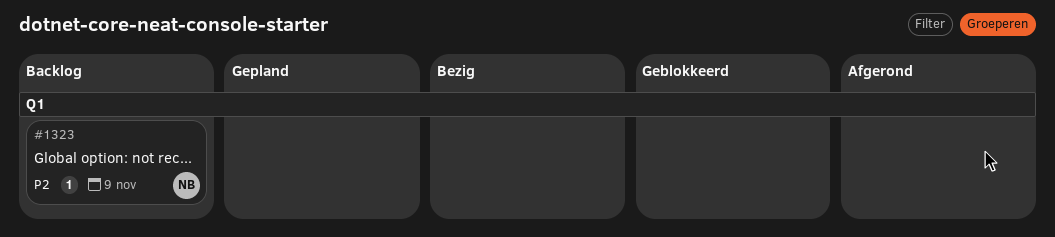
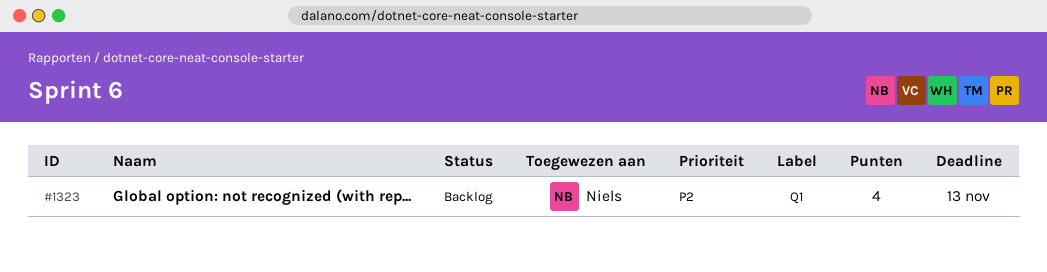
#1323, estimate: 1 -> 4
#1323, due: Nov 9 -> Nov 13

